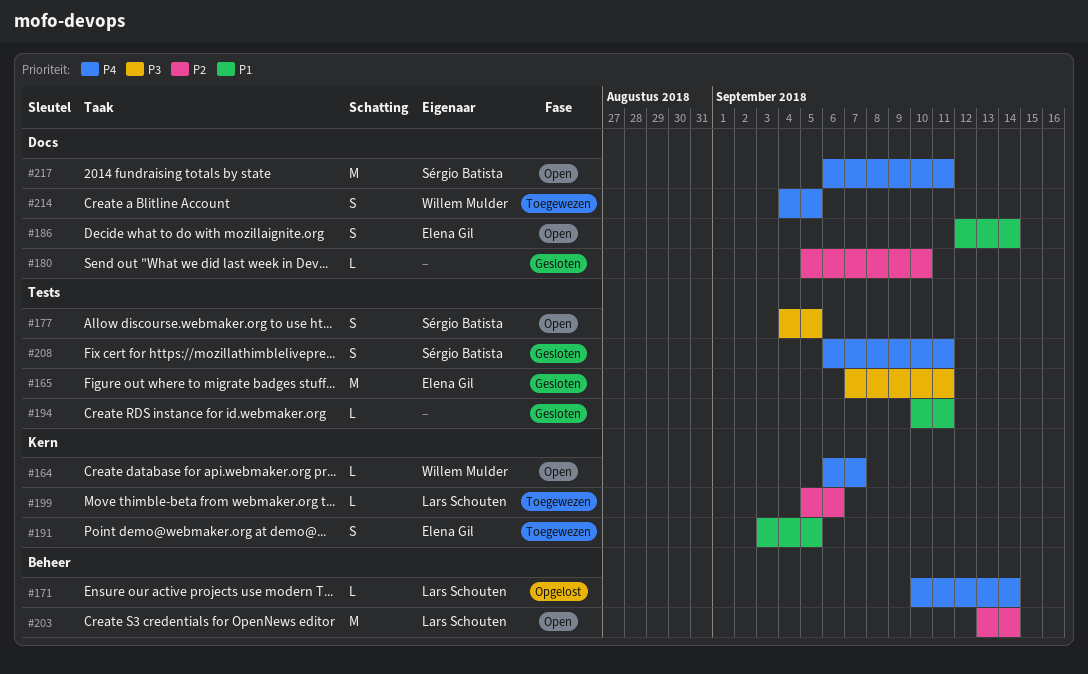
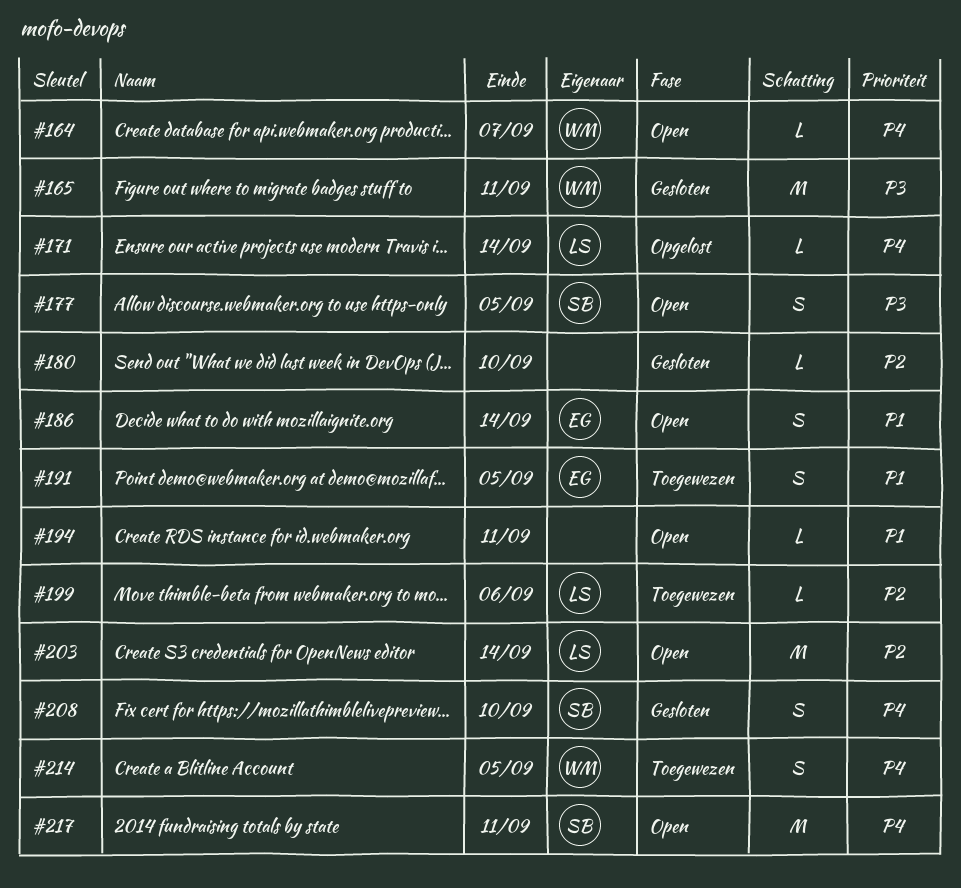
#165, owner: Elena Gil -> Willem Mulder
#194, status: Gesloten -> Open
#208, due: Sep 11 -> Sep 10

